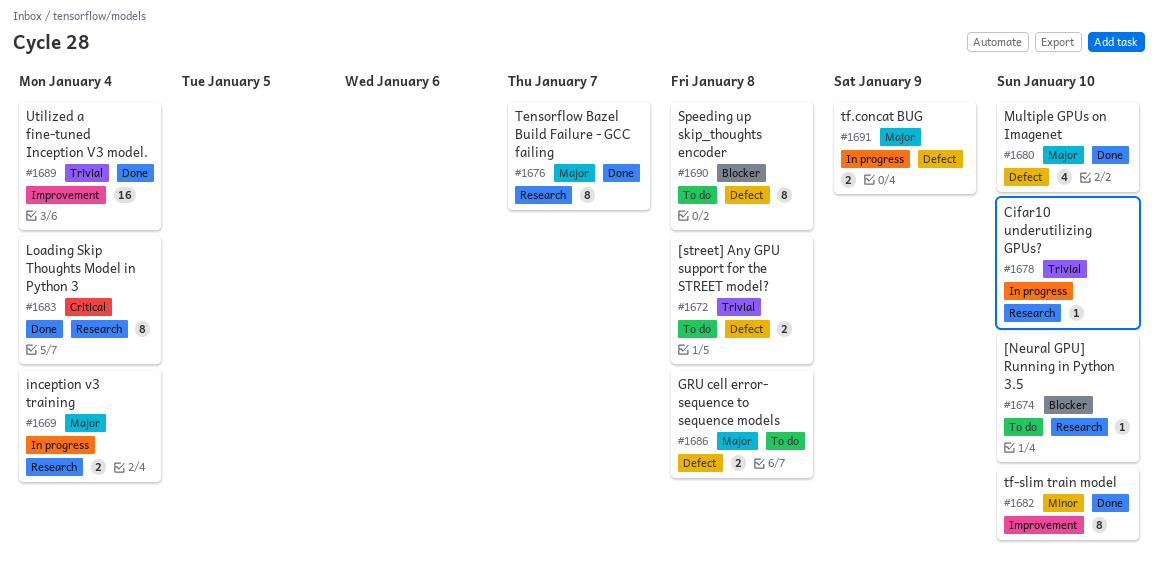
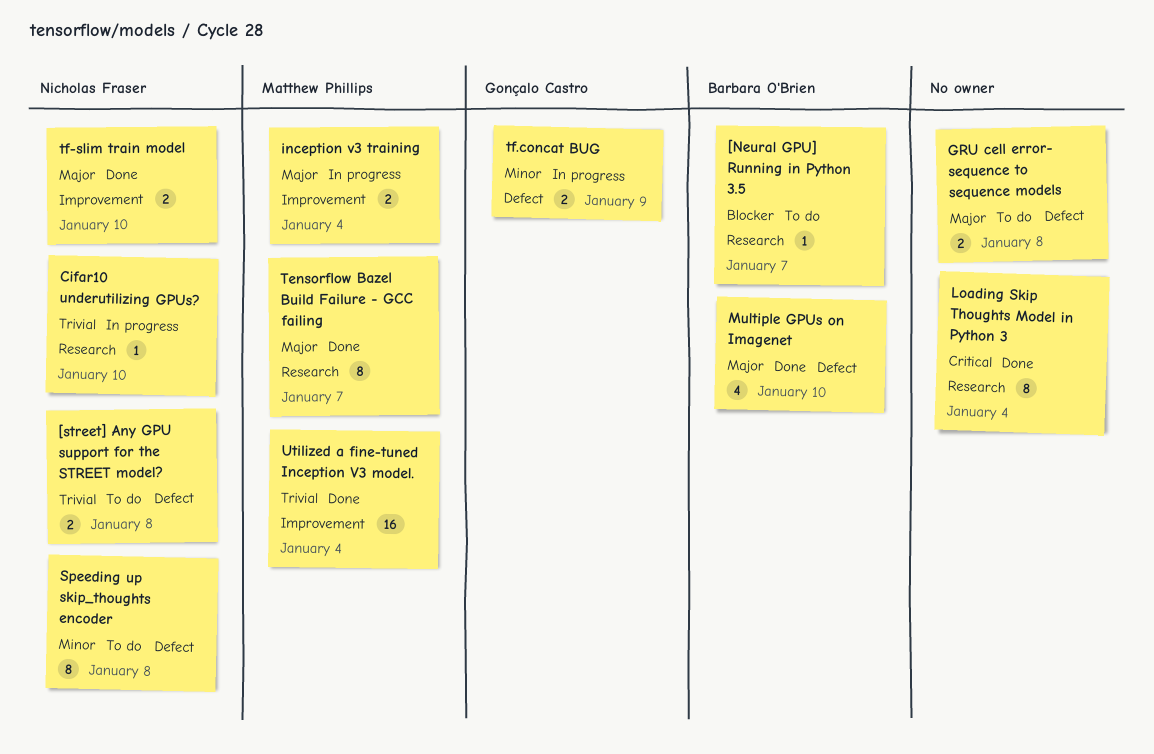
[Neural GPU] Running in Python 3.5, due: Jan 10 -> Jan 7
inception v3 training, label: Research -> Improvement
Speeding up skip_thoughts encoder, priority: Blocker -> Minor
tf-slim train model, priority: Minor -> Major
tf-slim train model, estimate: 8 -> 2
tf.concat BUG, priority: Major -> Minor

